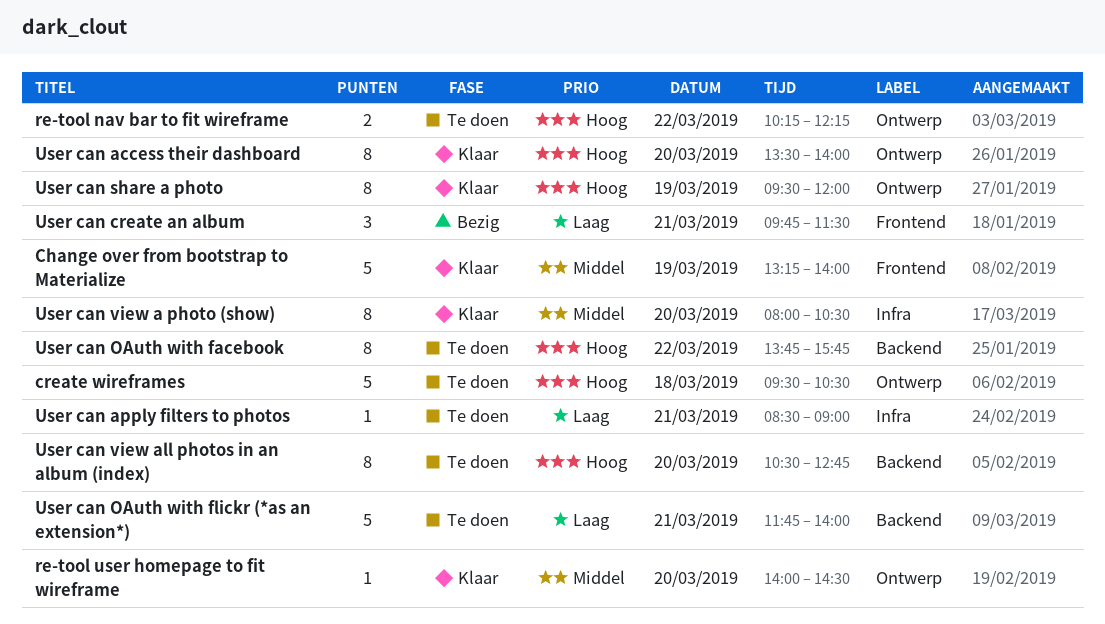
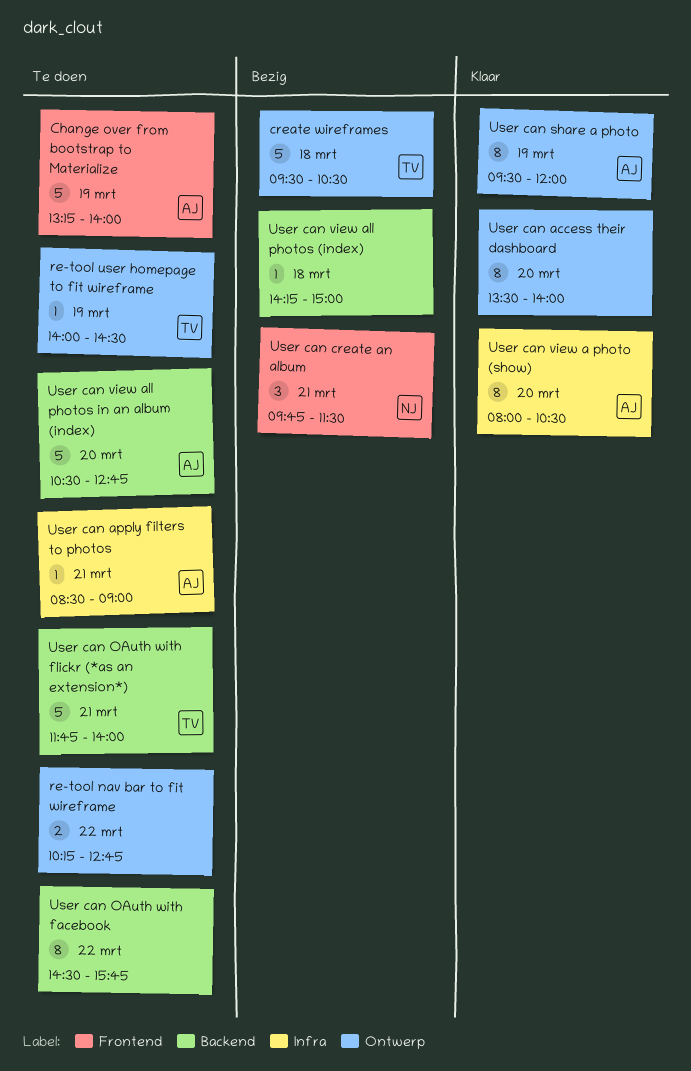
Change over from bootstrap to Materialize, status: Klaar -> Te doen
create wireframes, status: Te doen -> Bezig
re-tool nav bar to fit wireframe, ends: 12:15 -> 12:45
re-tool user homepage to fit wireframe, status: Klaar -> Te doen
re-tool user homepage to fit wireframe, day: Mar 20 -> Mar 19
User can OAuth with facebook, begins: 13:45 -> 14:30
User can view all photos (index): none -> present
User can view all photos in an album (index), estimate: 8 -> 5

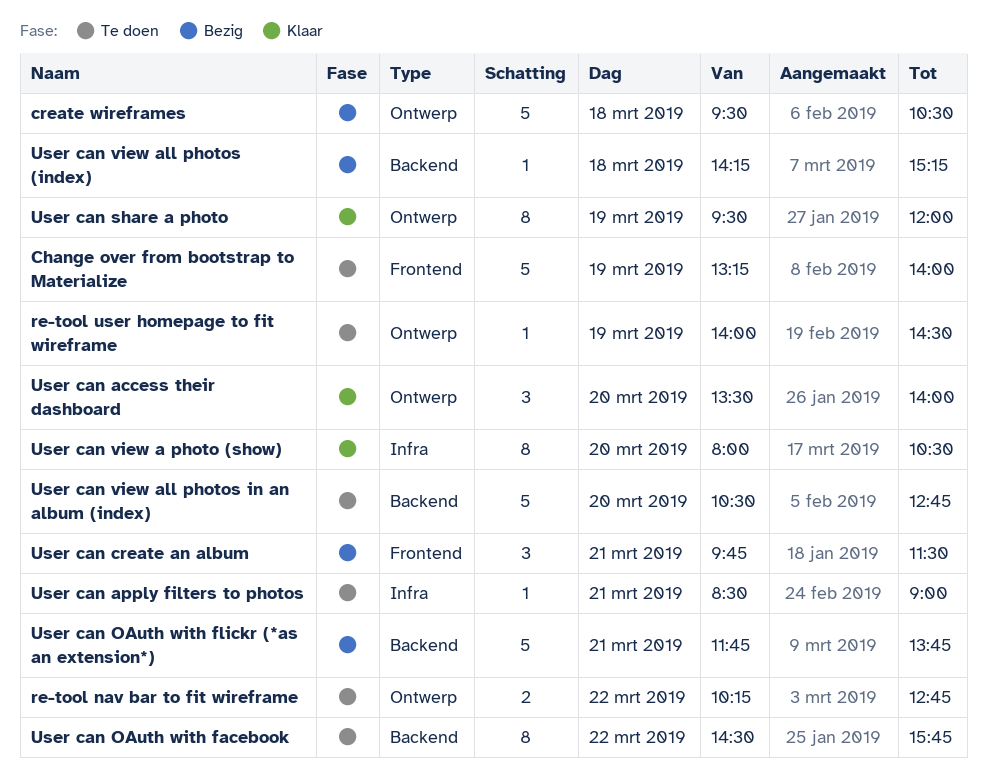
User can access their dashboard, estimate: 8 -> 3
User can OAuth with flickr (*as an extension*), status: Te doen -> Bezig
User can OAuth with flickr (*as an extension*), ends: 14:00 -> 13:45
User can view all photos (index), ends: 15:00 -> 15:15

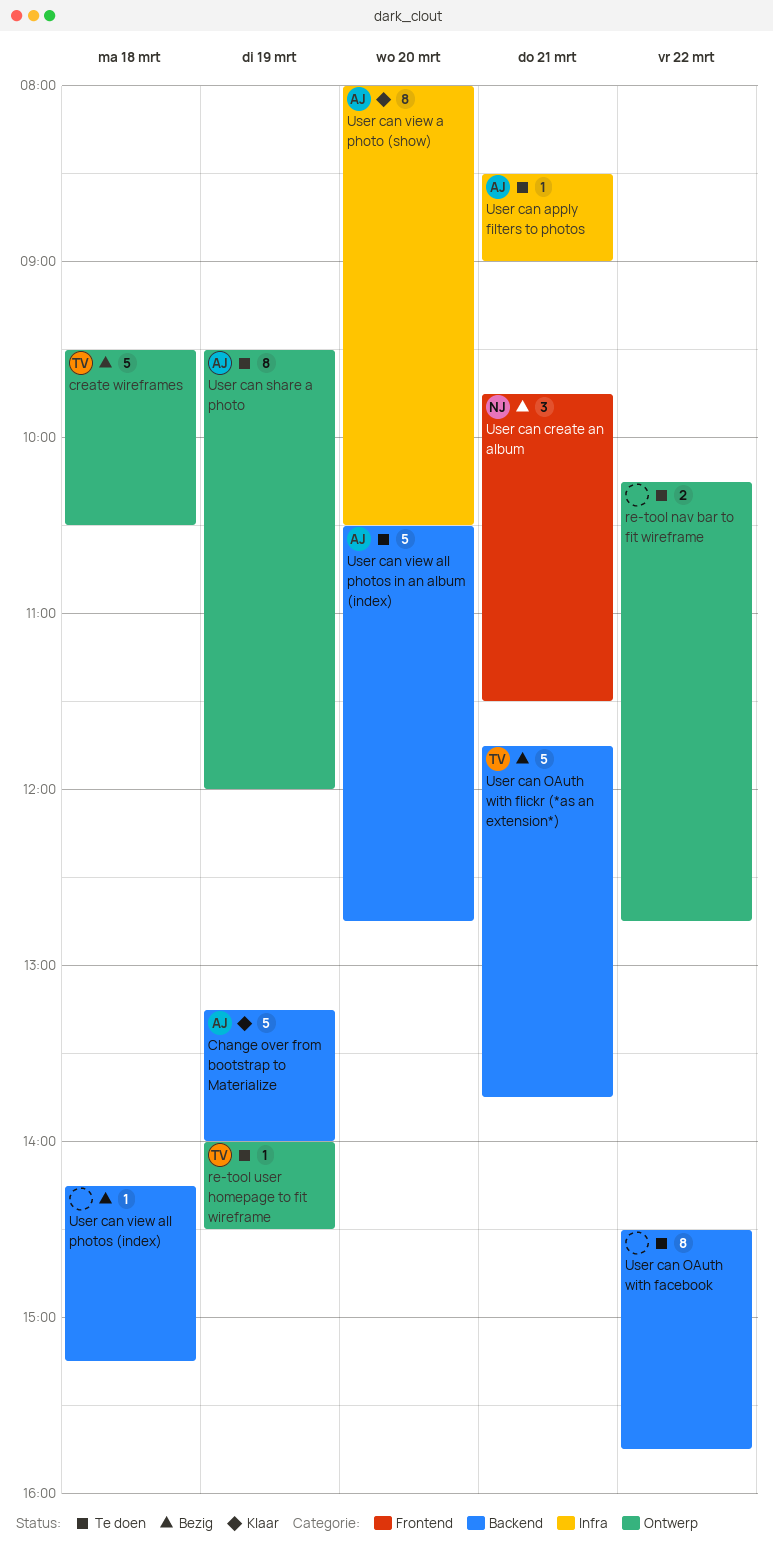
Change over from bootstrap to Materialize, status: Te doen -> Klaar
Change over from bootstrap to Materialize, label: Frontend -> Backend
User can access their dashboard: present -> none
User can share a photo, status: Klaar -> Te doen

